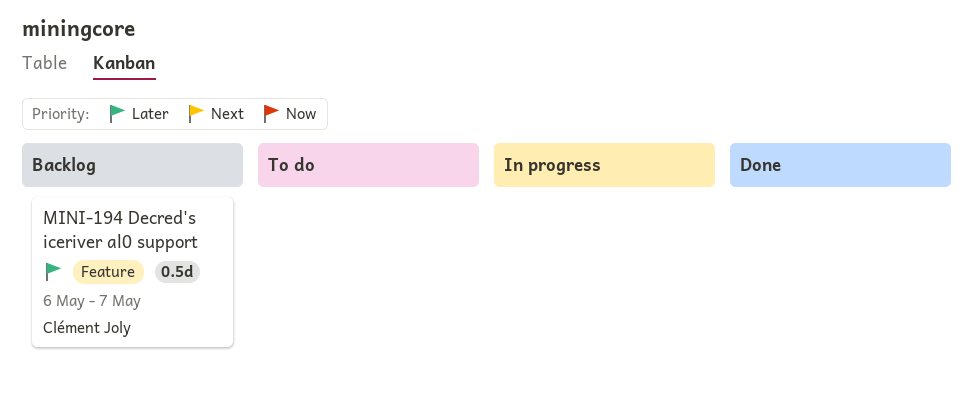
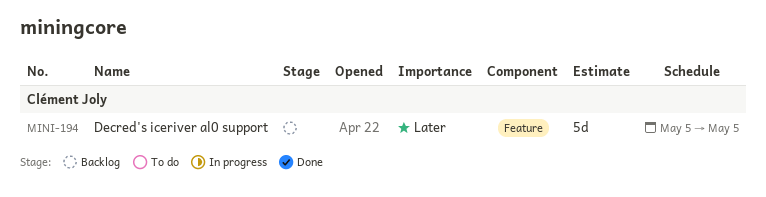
MINI-194, estimate: 0.5d -> 5d
MINI-194, start: May 6 -> May 5
MINI-194, due: May 7 -> May 5

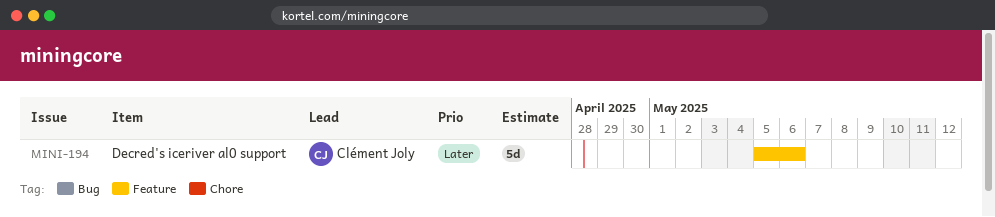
MINI-194, due: May 5 -> May 6

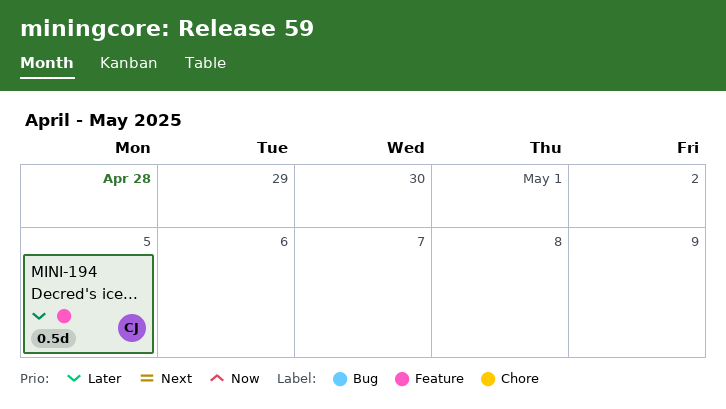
MINI-194, estimate: 5d -> 0.5d
MINI-194, due: May 6 -> May 5

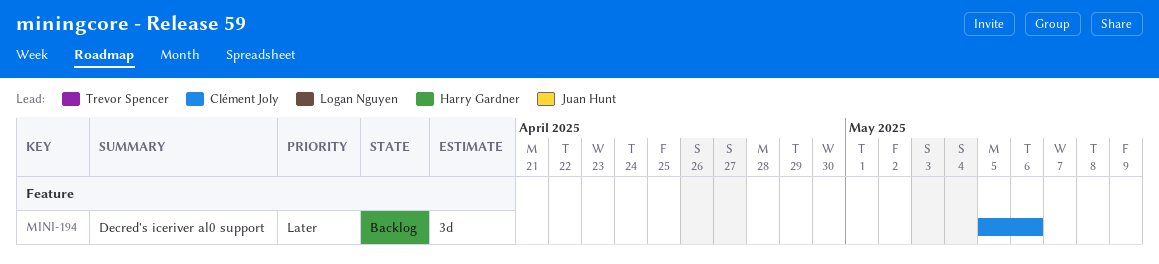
MINI-194, estimate: 0.5d -> 3d
MINI-194, due: May 5 -> May 6

